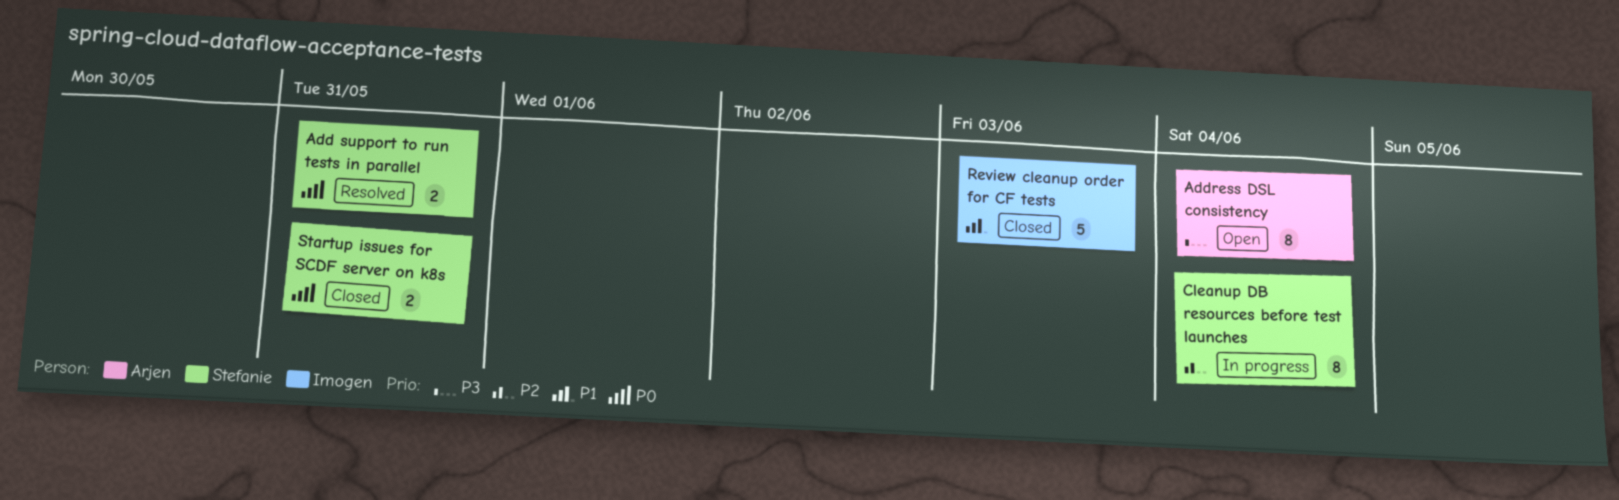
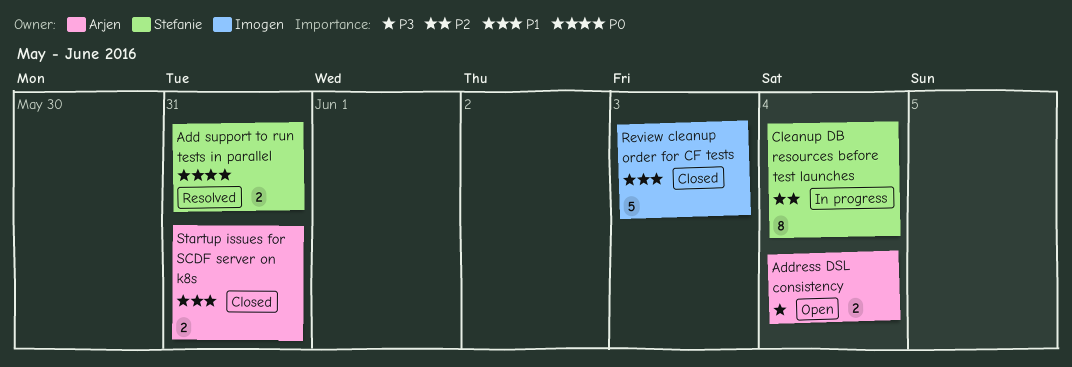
Address DSL consistency, estimate: 8 -> 2
Startup issues for SCDF server on k8s, owner: Stefanie -> Arjen
Startup issues for SCDF server on k8s, priority: P0 -> P1

